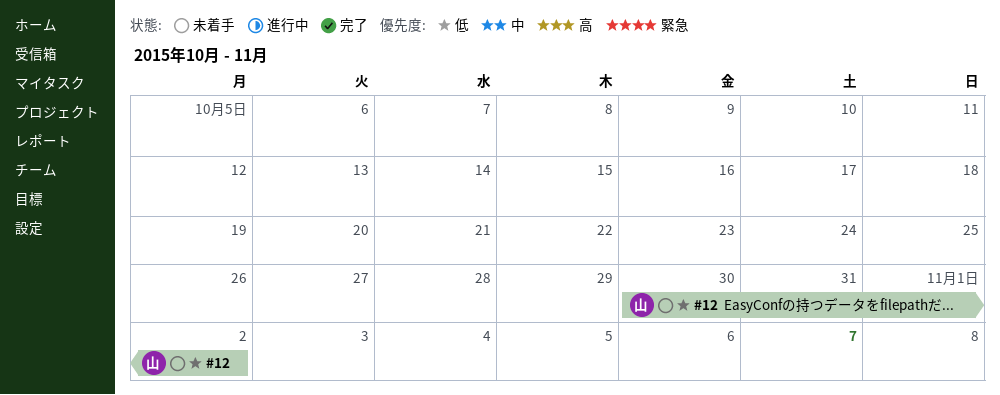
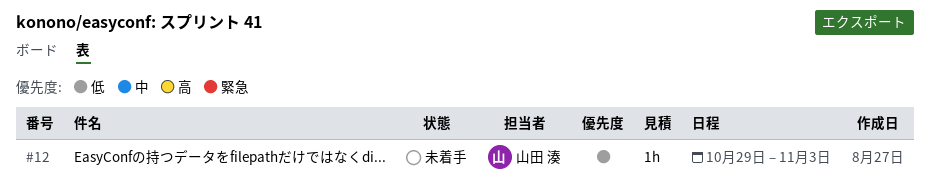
#12, start: Oct 30 -> Oct 29
#12, due: Nov 2 -> Nov 3

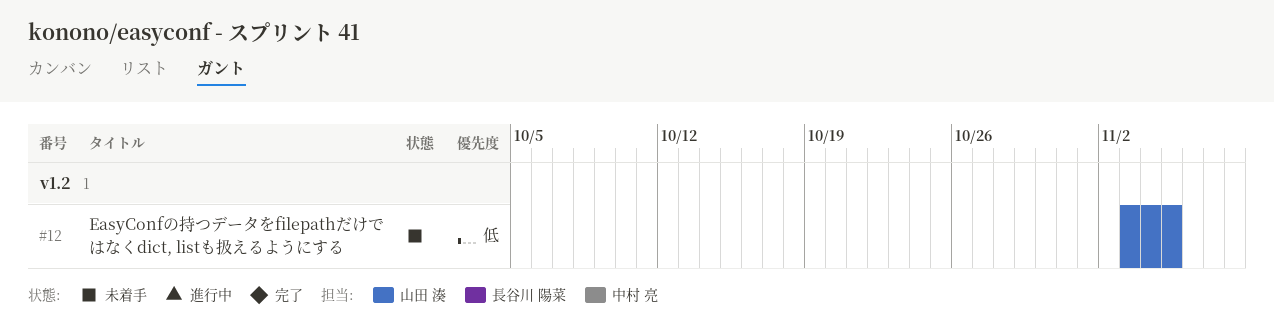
#12, start: Oct 29 -> Nov 3
#12, due: Nov 3 -> Nov 5

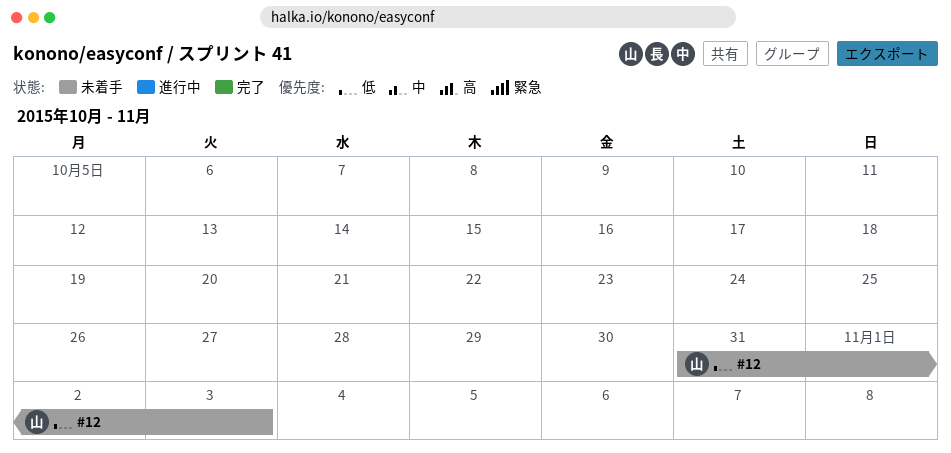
#12, start: Nov 3 -> Oct 31
#12, due: Nov 5 -> Nov 3

